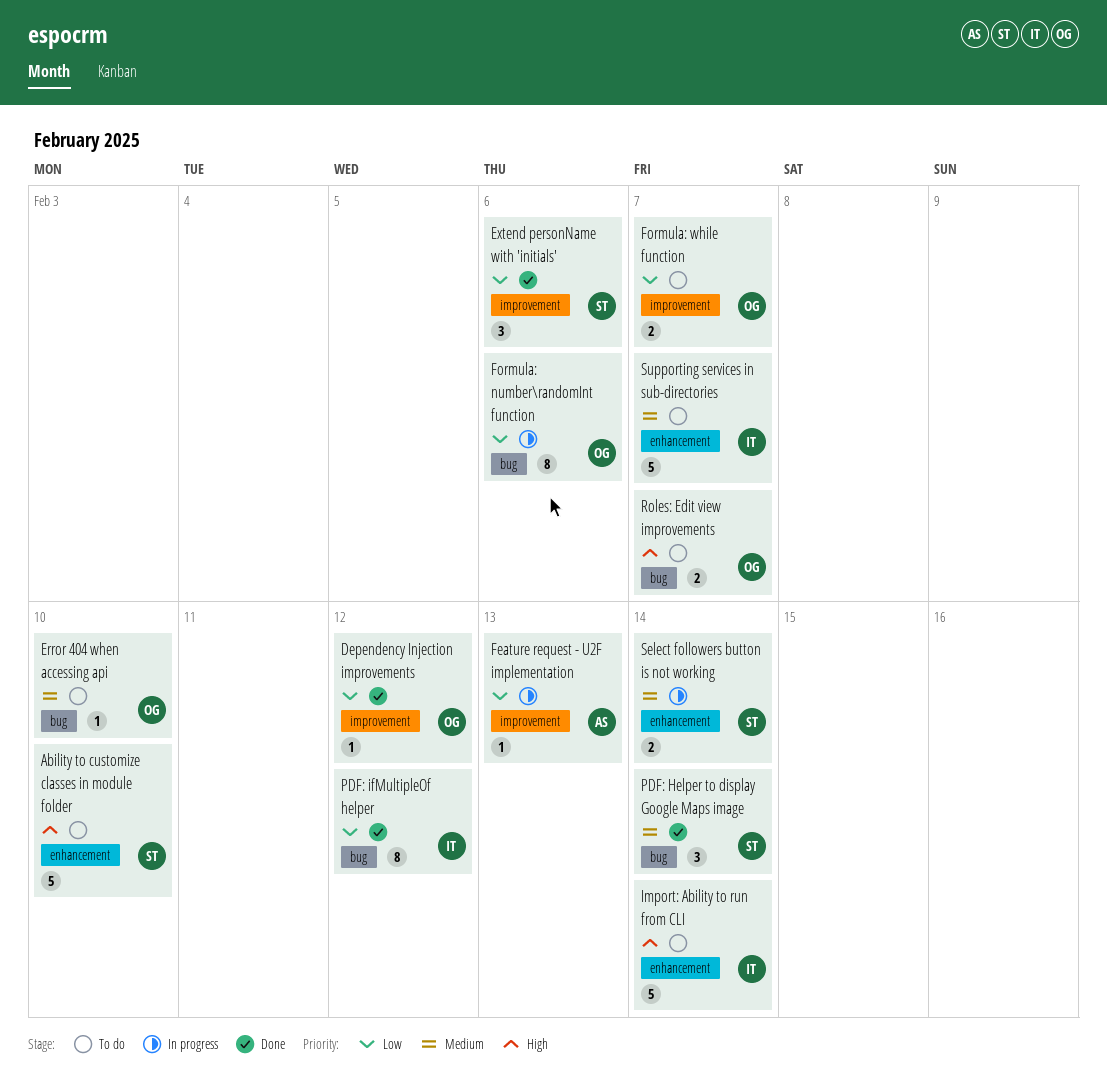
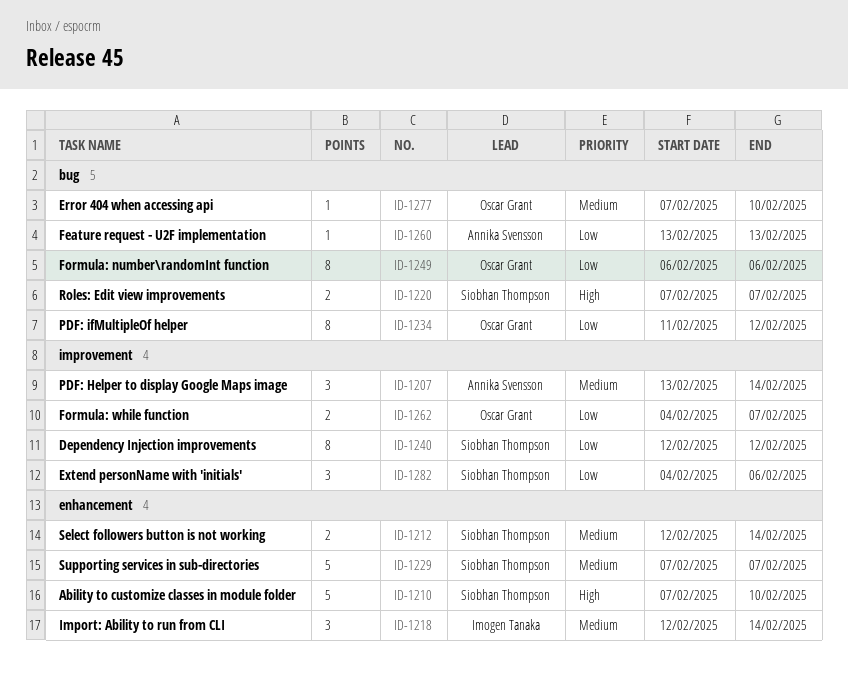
Dependency Injection improvements, owner: Oscar Grant -> Siobhan Thompson
Dependency Injection improvements, estimate: 1 -> 8
Feature request - U2F implementation, label: improvement -> bug
Import: Ability to run from CLI, priority: High -> Medium
Import: Ability to run from CLI, estimate: 5 -> 3
PDF: Helper to display Google Maps image, owner: Siobhan Thompson -> Annika Svensson
PDF: Helper to display Google Maps image, label: bug -> improvement
PDF: ifMultipleOf helper, owner: Imogen Tanaka -> Oscar Grant
Roles: Edit view improvements, owner: Oscar Grant -> Siobhan Thompson
Supporting services in sub-directories, owner: Imogen Tanaka -> Siobhan Thompson

